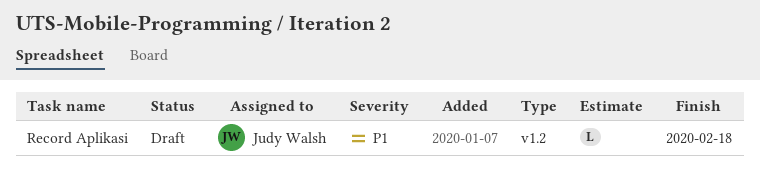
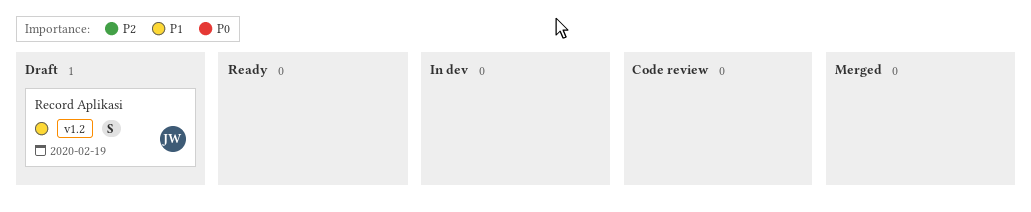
Record Aplikasi, estimate: L -> S
Record Aplikasi, due: Feb 18 -> Feb 19

